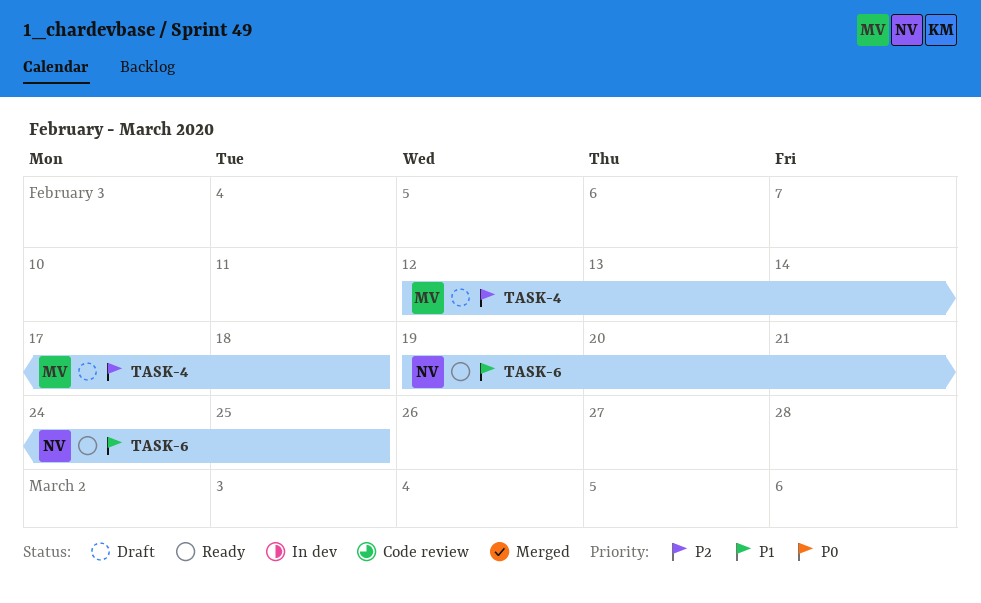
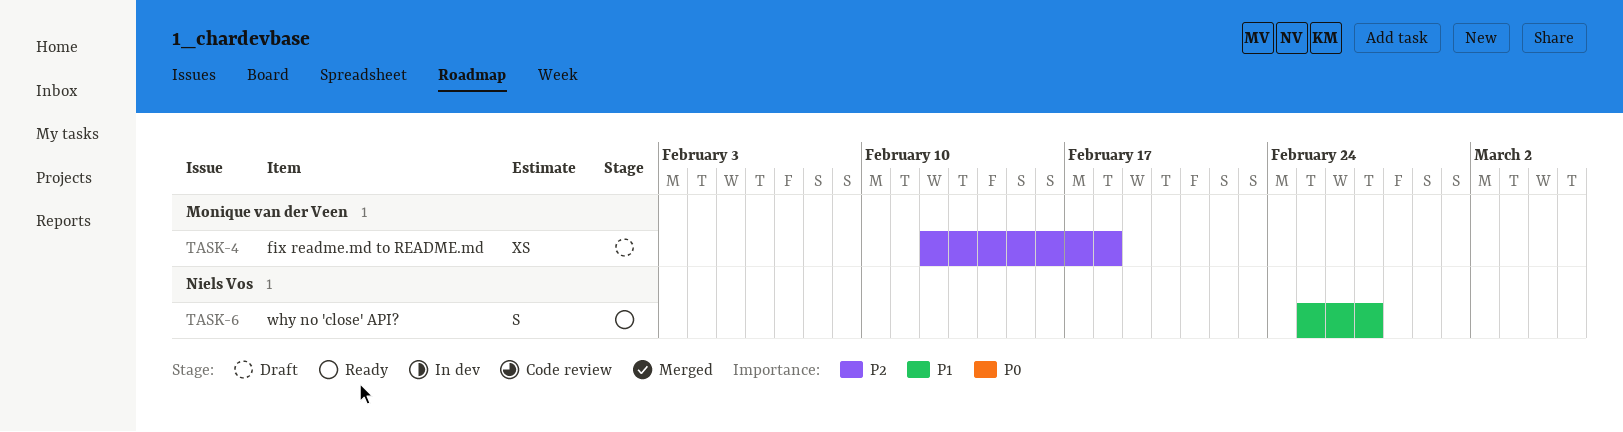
TASK-6, start: Feb 19 -> Feb 25
TASK-6, due: Feb 25 -> Feb 27

